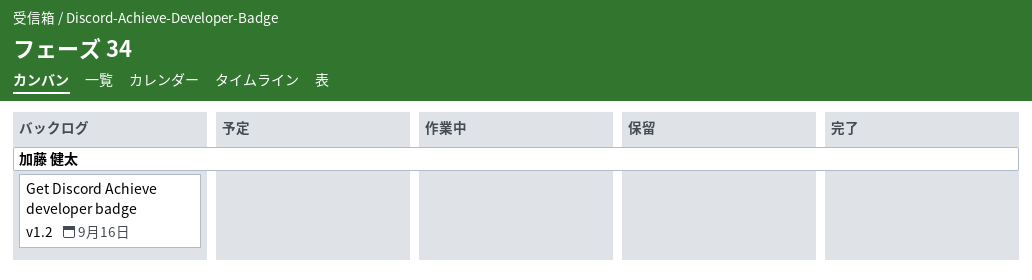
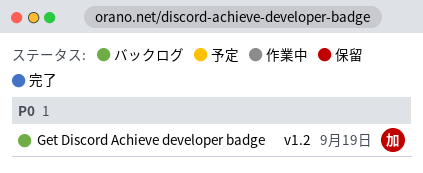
Get Discord Achieve developer badge, due: Sep 16 -> Sep 19

